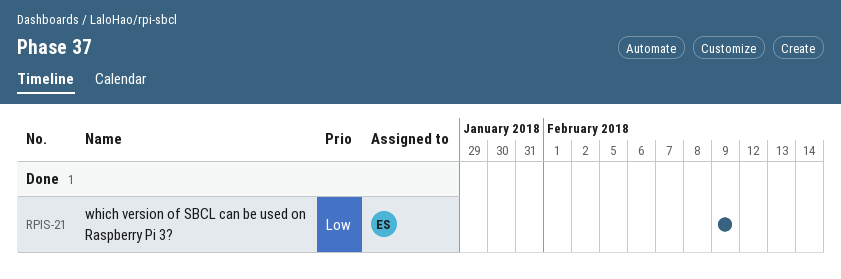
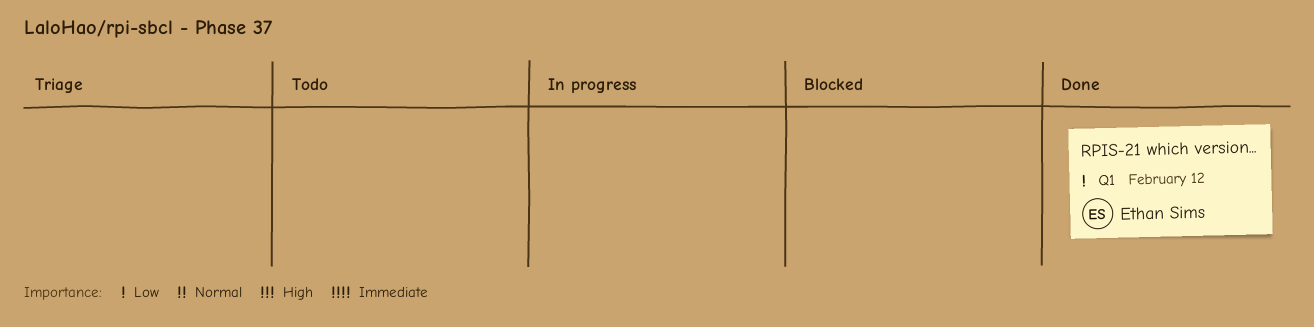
RPIS-21, due: Feb 9 -> Feb 12

